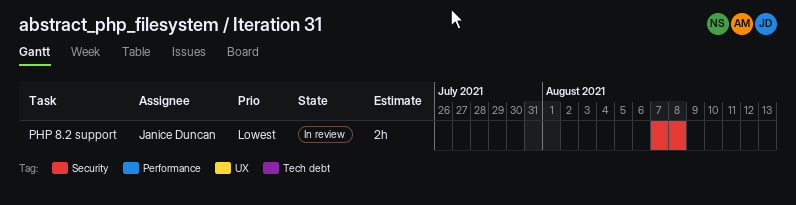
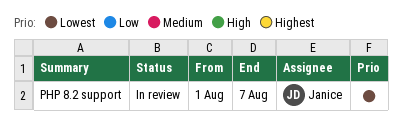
PHP 8.2 support, start: Aug 7 -> Aug 1
PHP 8.2 support, due: Aug 8 -> Aug 7

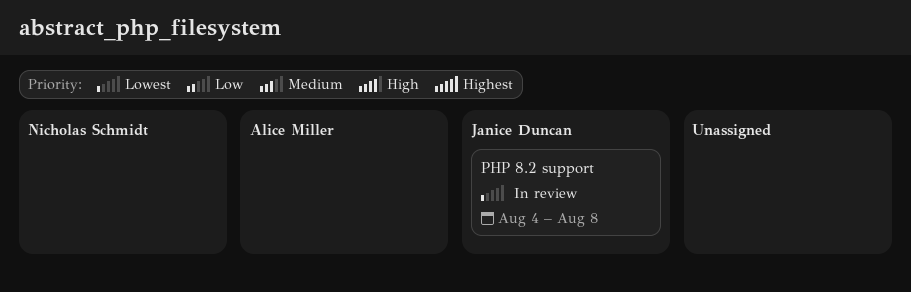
PHP 8.2 support, start: Aug 1 -> Aug 4
PHP 8.2 support, due: Aug 7 -> Aug 8

